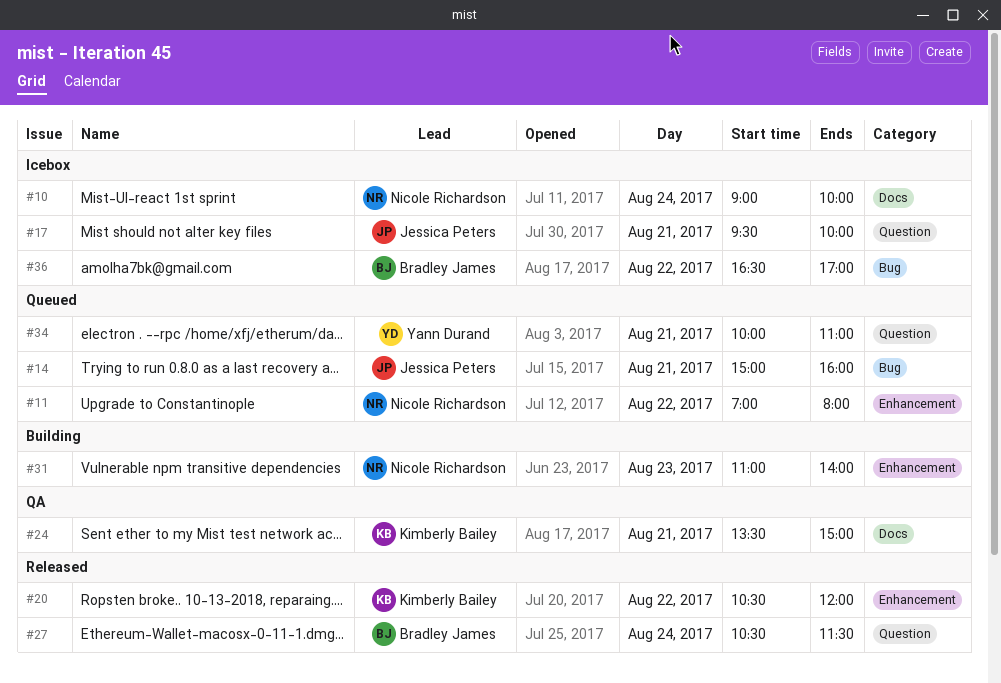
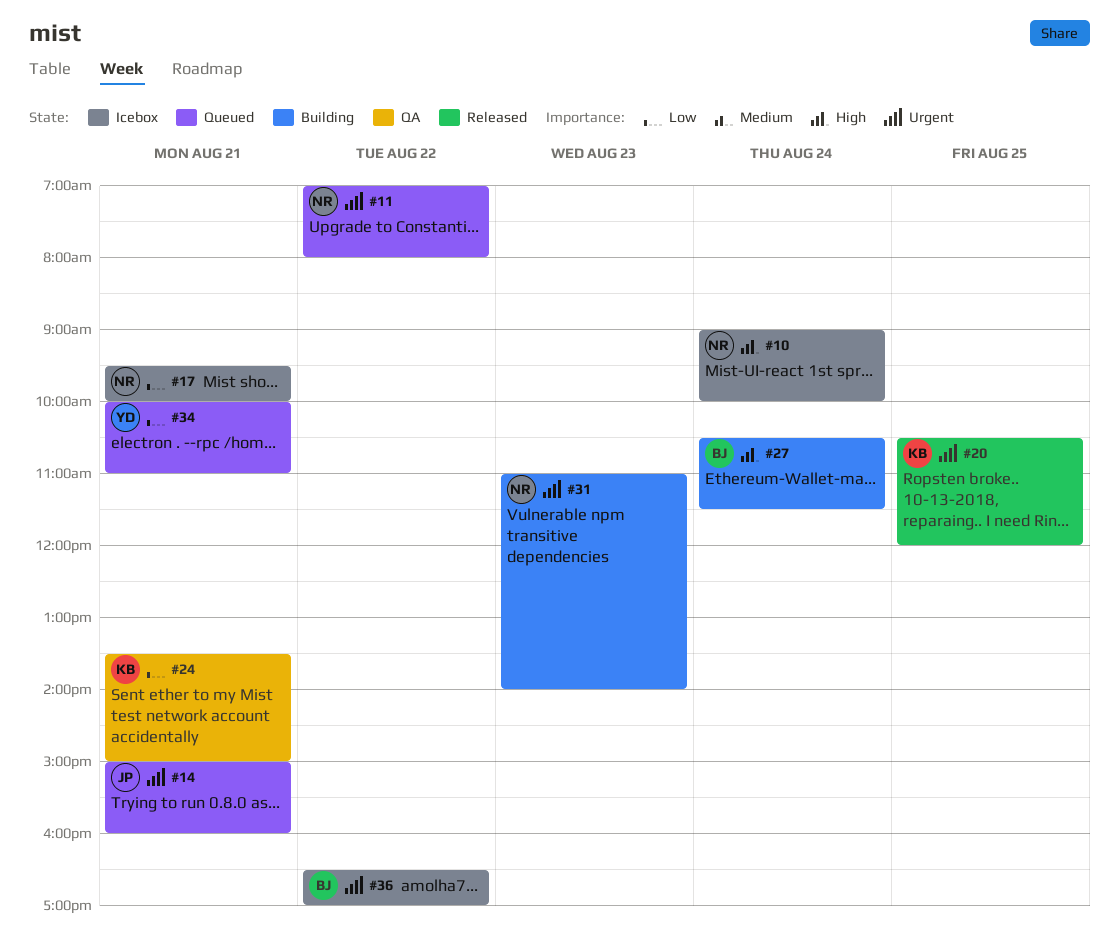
#17, owner: Jessica Peters -> Nicole Richardson
#20, day: Aug 22 -> Aug 25
#27, status: Released -> Building

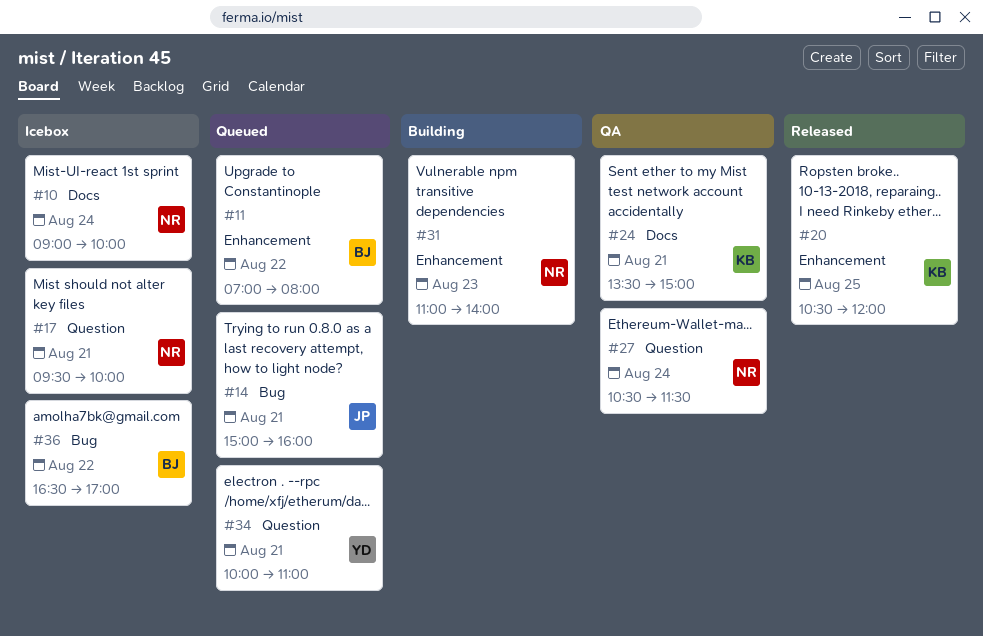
#11, owner: NR -> BJ
#27, status: Building -> QA
#27, owner: BJ -> NR

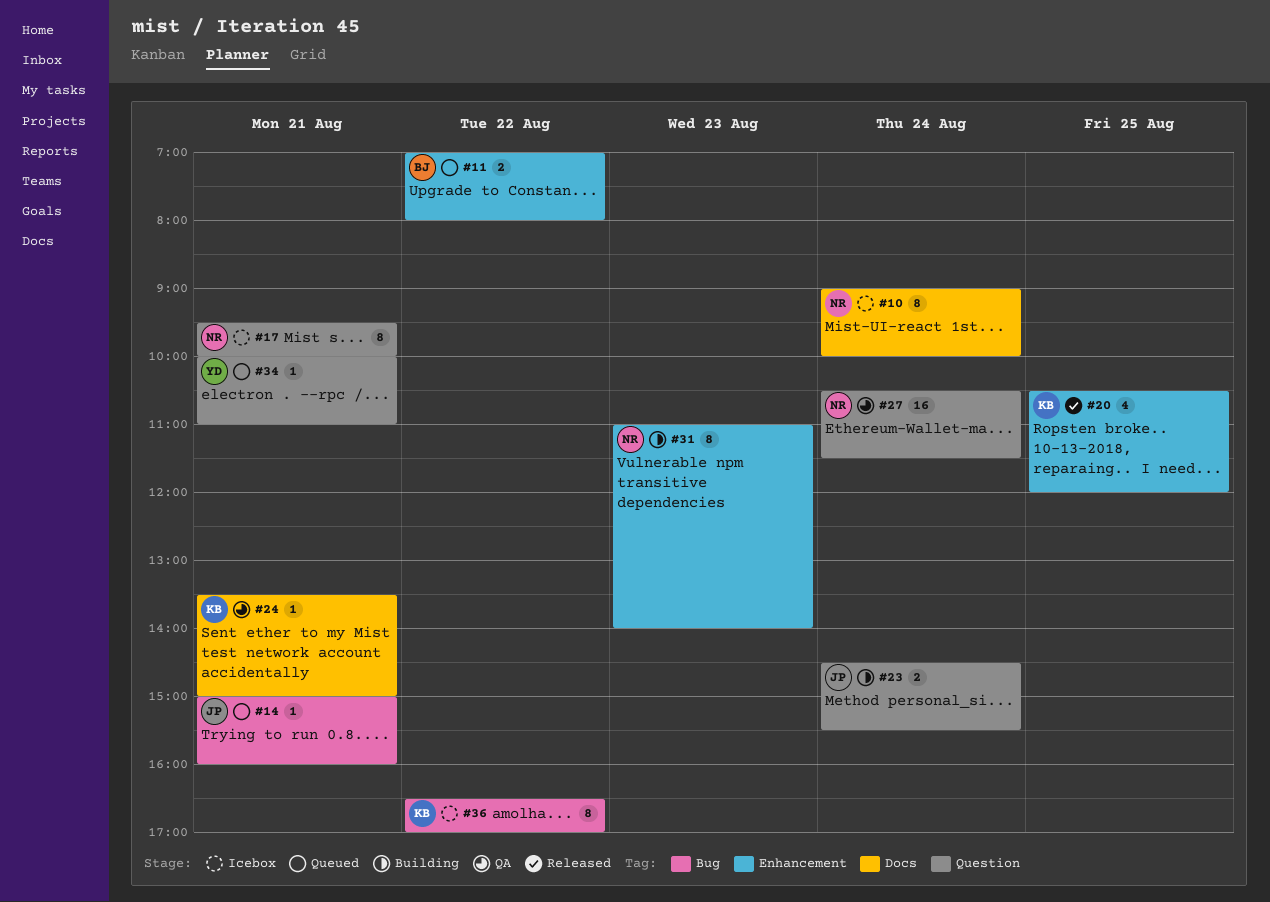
#23: none -> present
#36, owner: BJ -> KB

